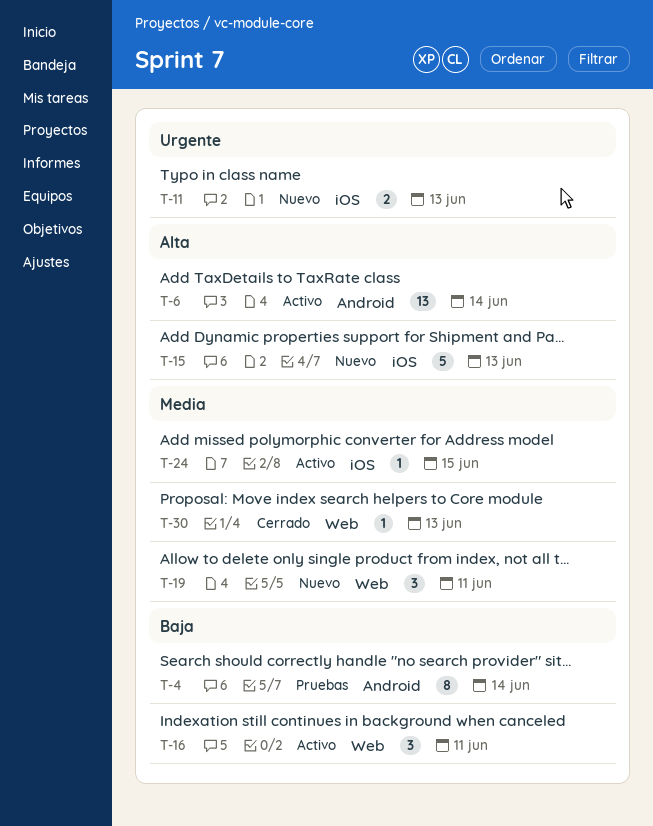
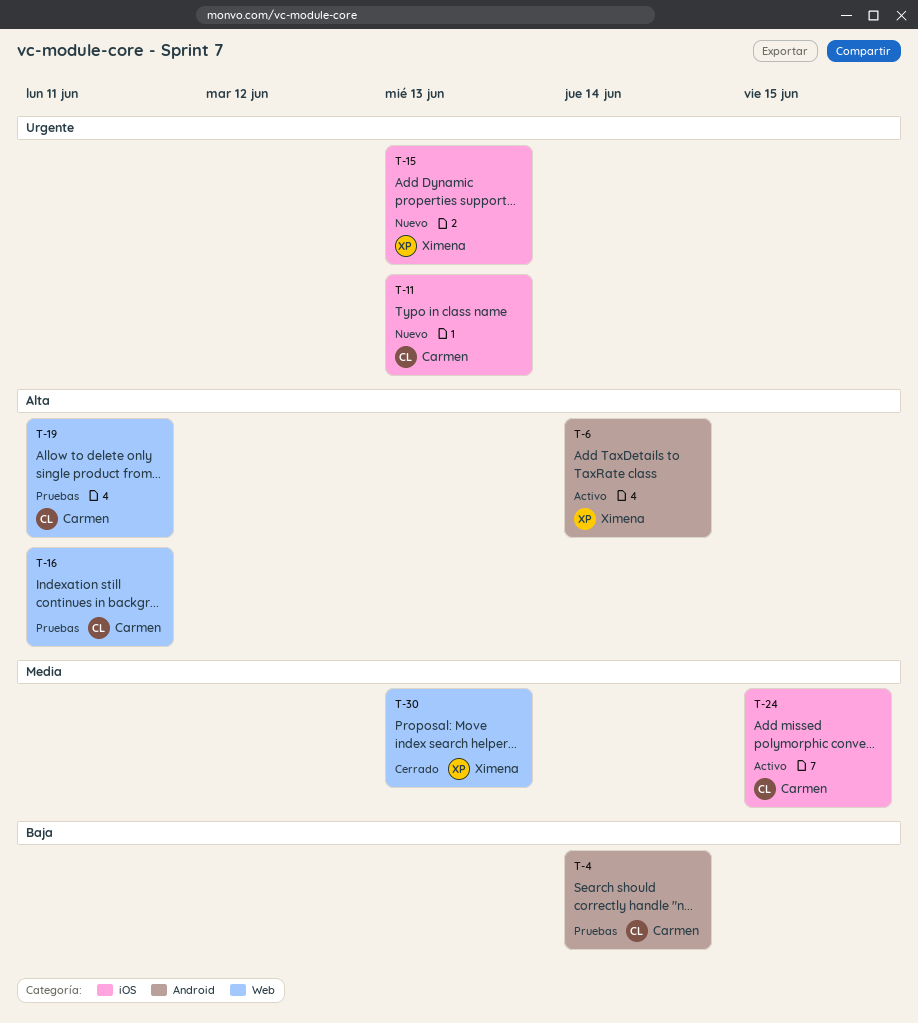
T-15, priority: Alta -> Urgente
T-16, status: Activo -> Pruebas
T-16, priority: Baja -> Alta
T-19, status: Nuevo -> Pruebas
T-19, priority: Media -> Alta

